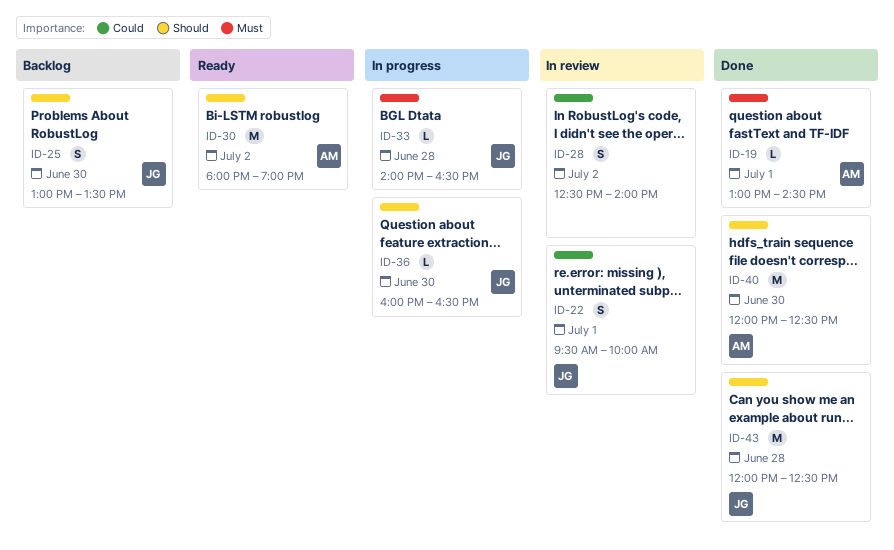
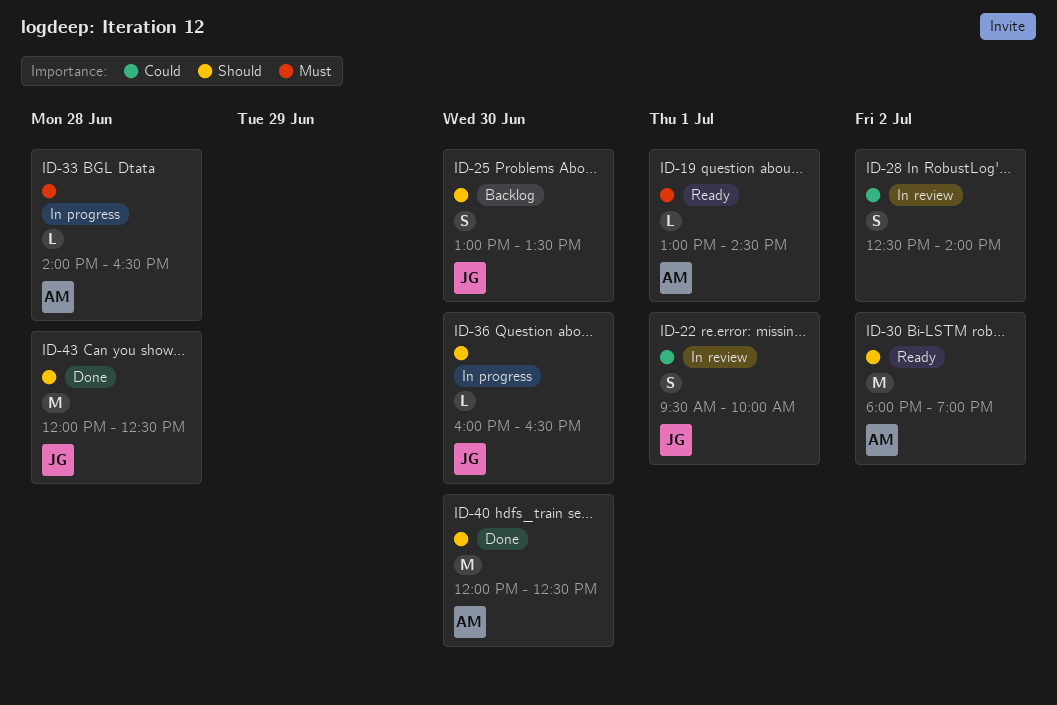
ID-19, status: Done -> Ready
ID-33, owner: JG -> AM

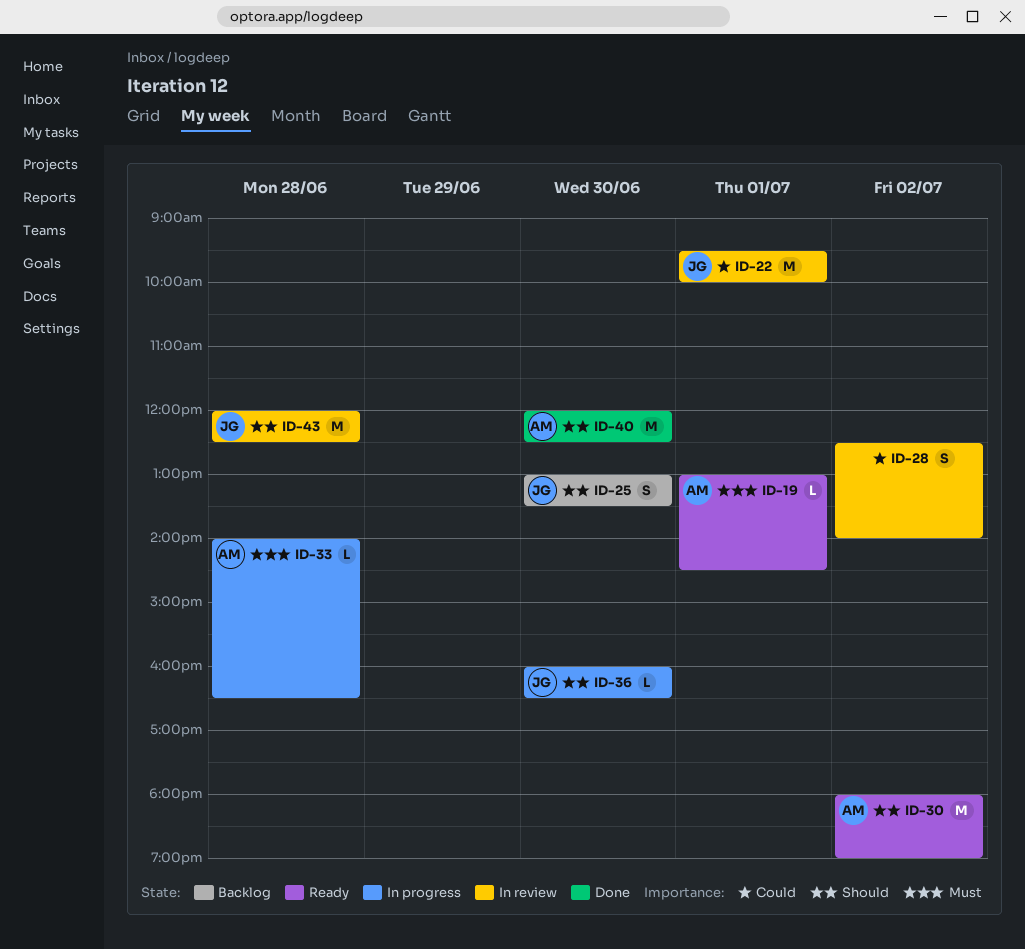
ID-22, estimate: S -> M
ID-43, status: Done -> In review

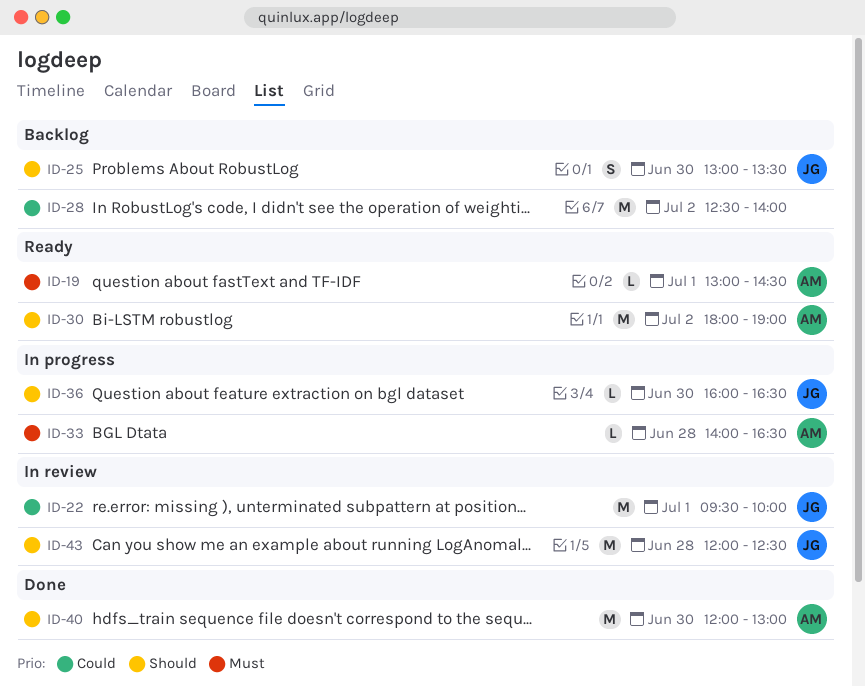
ID-28, status: In review -> Backlog
ID-28, estimate: S -> M
ID-40, ends: 12:30 -> 13:00

